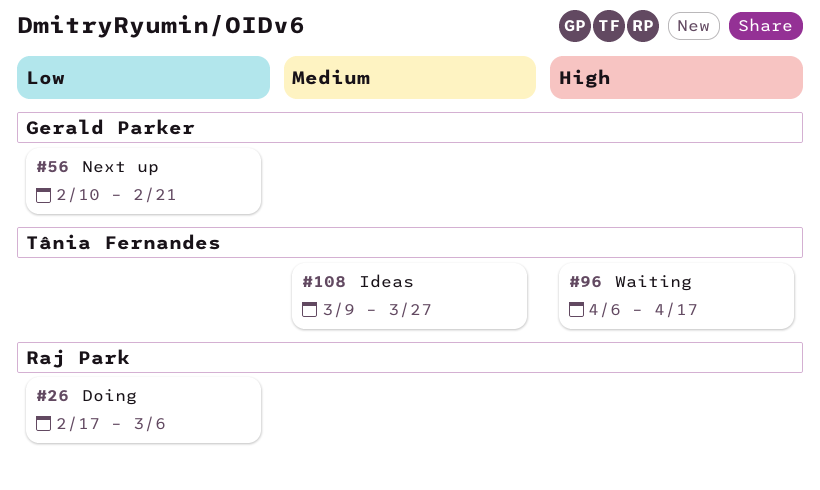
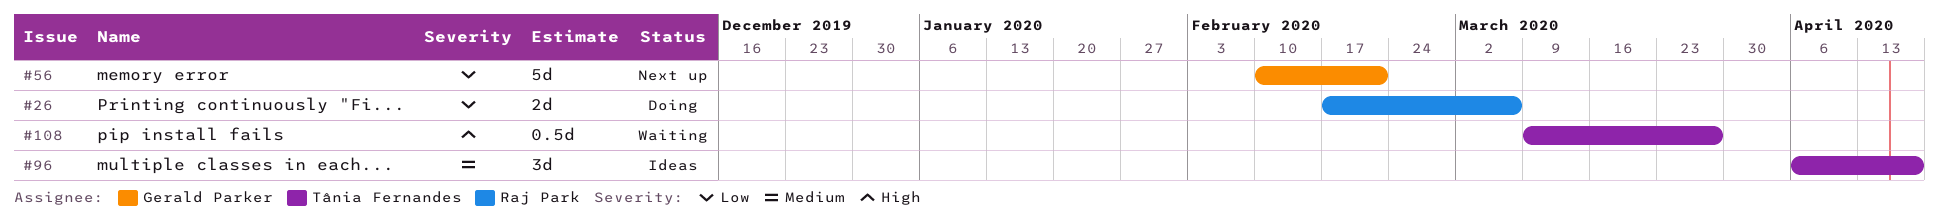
#96, status: Waiting -> Ideas
#96, priority: High -> Medium
#108, status: Ideas -> Waiting
#108, priority: Medium -> High

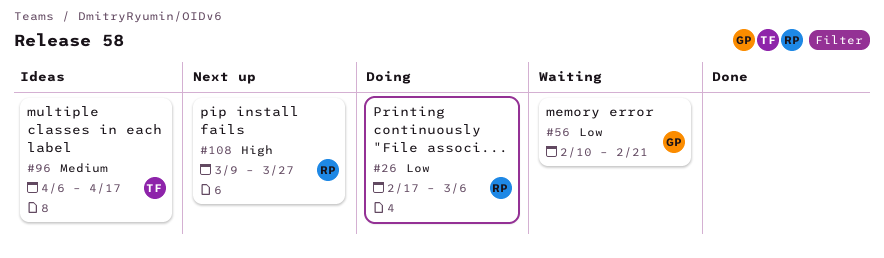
#56, status: Next up -> Waiting
#108, status: Waiting -> Next up
#108, owner: Tânia Fernandes -> Raj Park

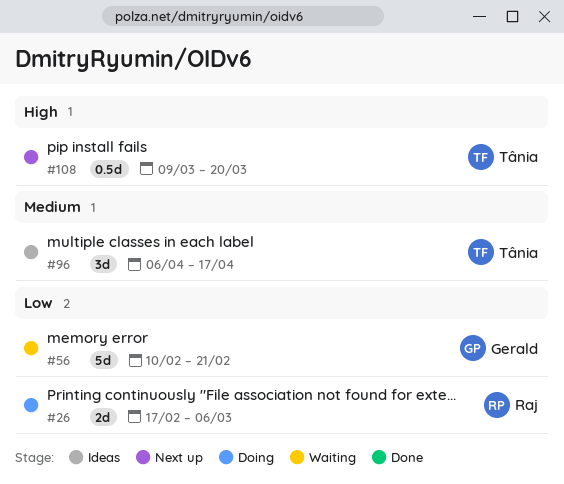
#108, owner: Raj -> Tânia
#108, due: Mar 27 -> Mar 20

